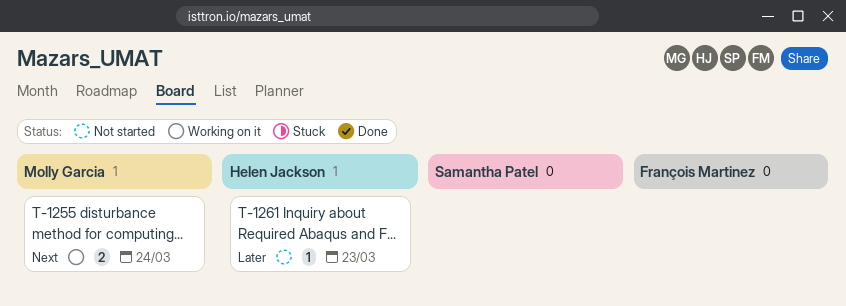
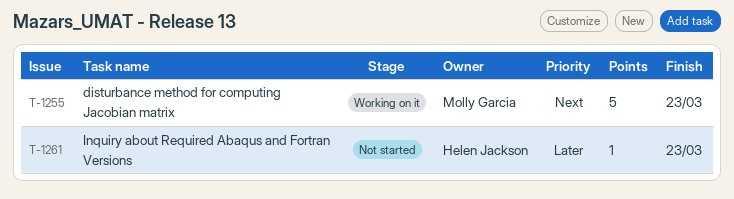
T-1255, estimate: 2 -> 5
T-1255, due: Mar 24 -> Mar 23

